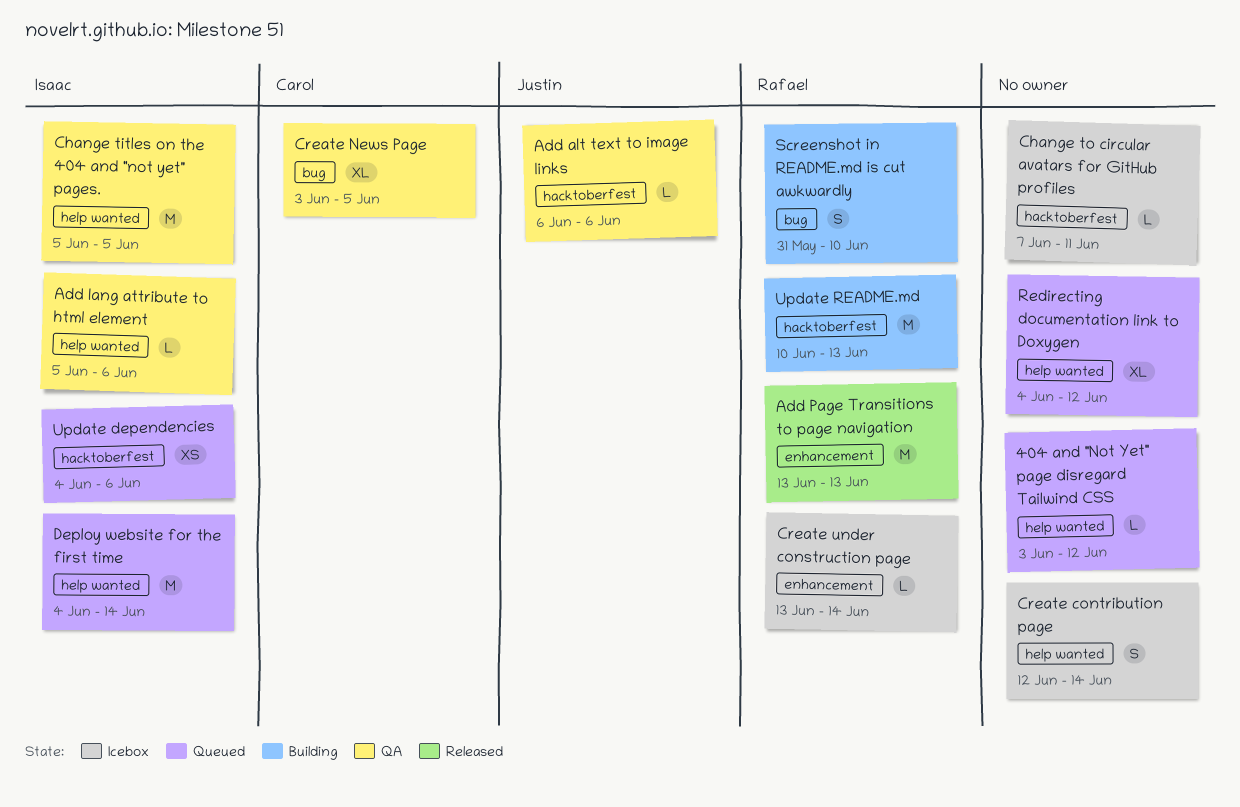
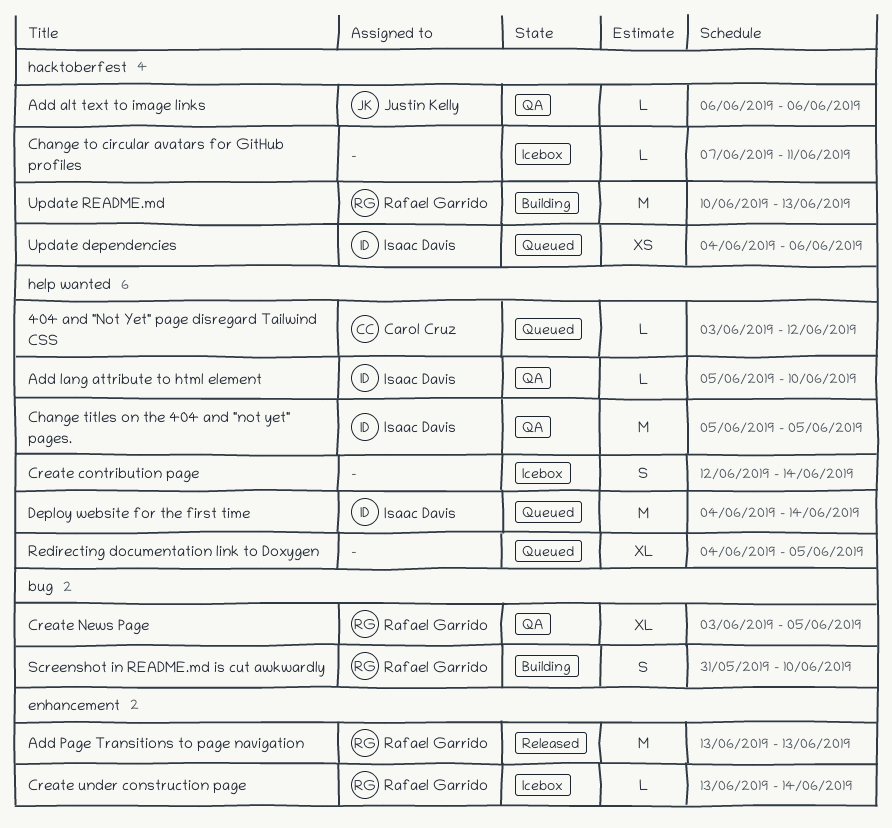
404 and "Not Yet" page disregard Tailwind CSS, owner: none -> Carol Cruz
Add lang attribute to html element, due: Jun 6 -> Jun 10
Create News Page, owner: Carol Cruz -> Rafael Garrido
Redirecting documentation link to Doxygen, due: Jun 12 -> Jun 5

